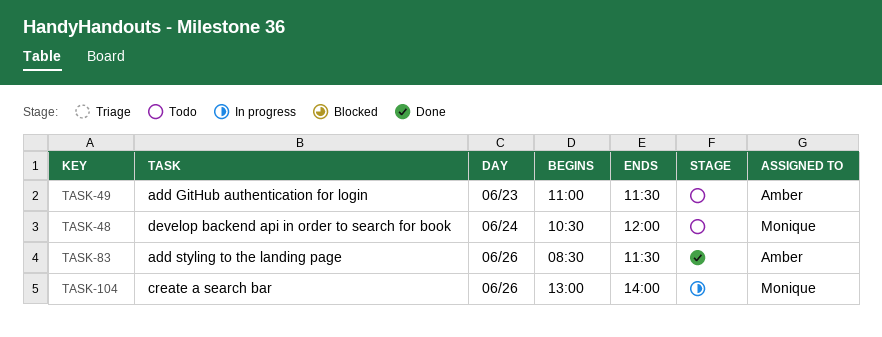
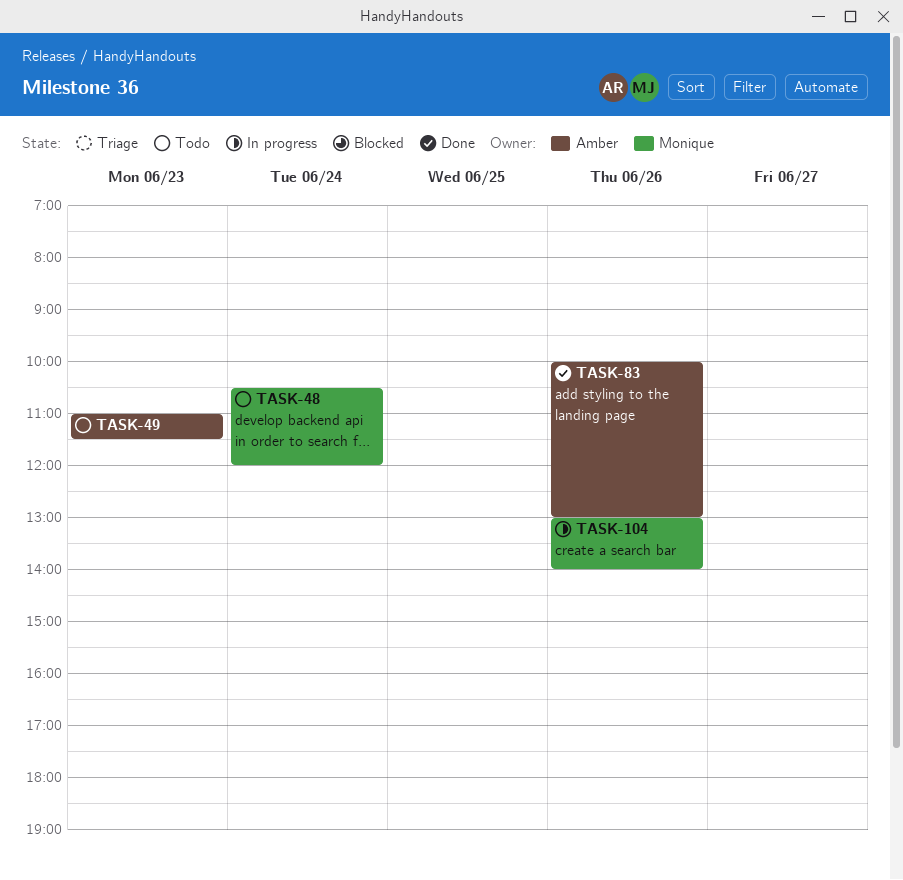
TASK-83, begins: 08:30 -> 10:00
TASK-83, ends: 11:30 -> 13:00

